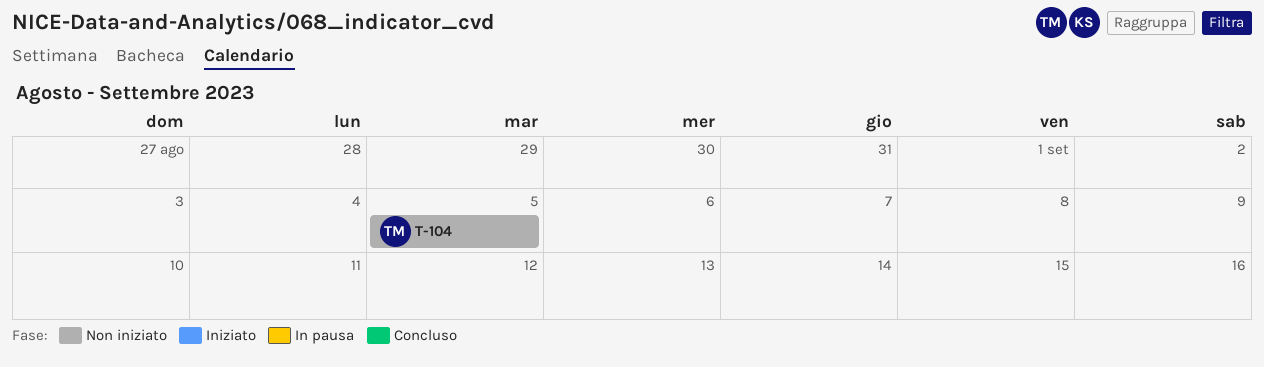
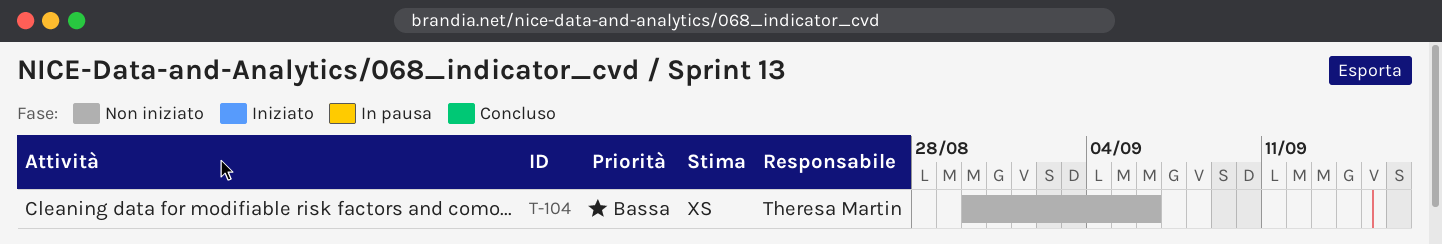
T-104, start: Sep 5 -> Aug 30
T-104, due: Sep 5 -> Sep 6

